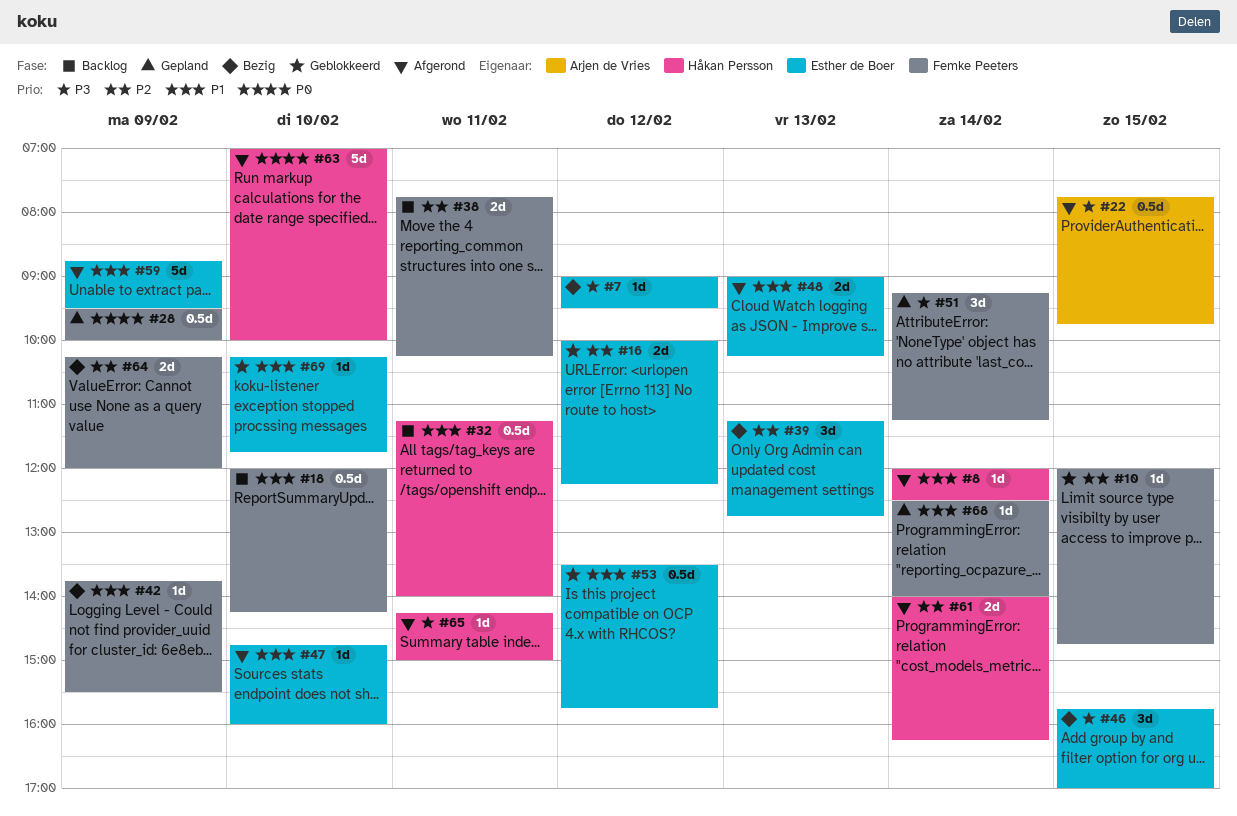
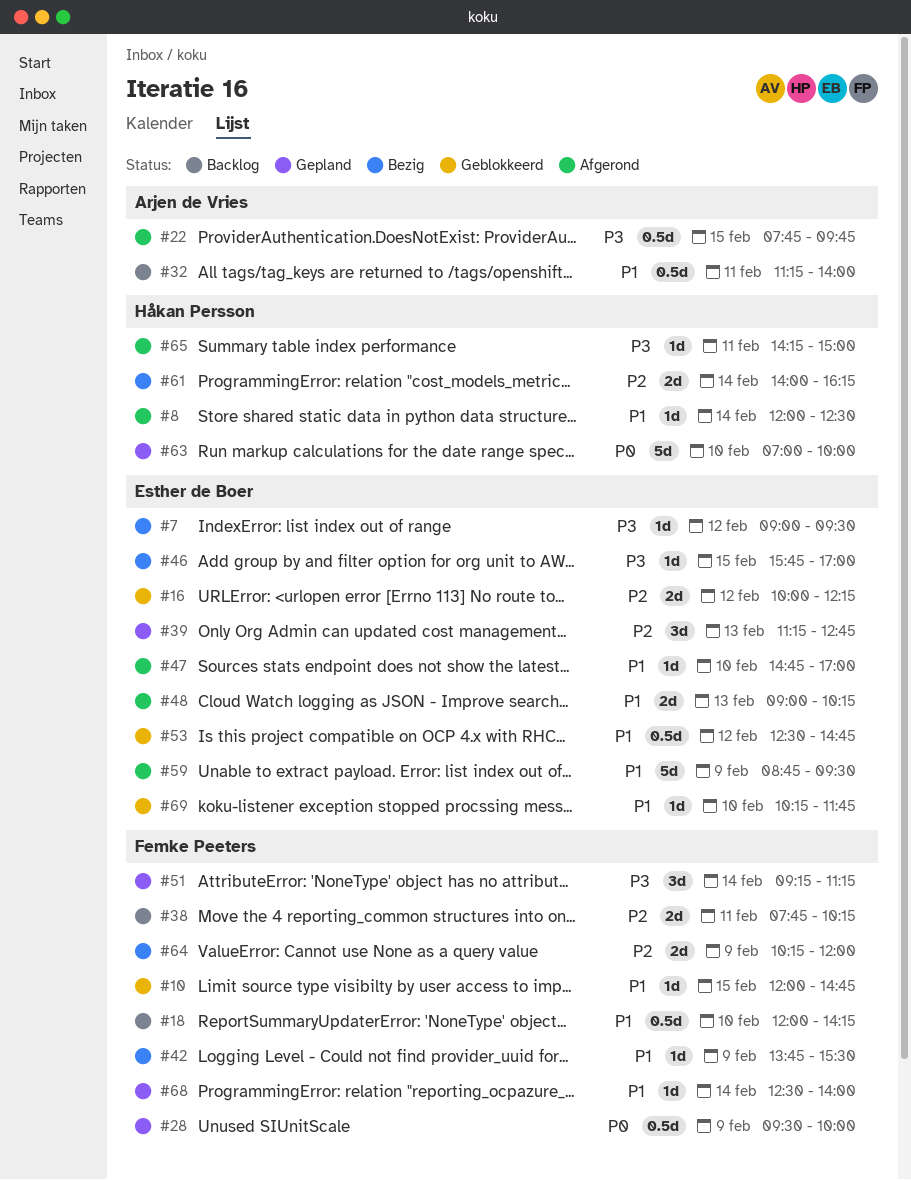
#10, priority: P2 -> P1
#32, owner: Håkan Persson -> Arjen de Vries
#39, status: Bezig -> Gepland
#46, estimate: 3d -> 1d
#47, ends: 16:00 -> 17:00
#53, begins: 13:30 -> 12:30
#53, ends: 15:45 -> 14:45
#61, status: Afgerond -> Bezig
#63, status: Afgerond -> Gepland

